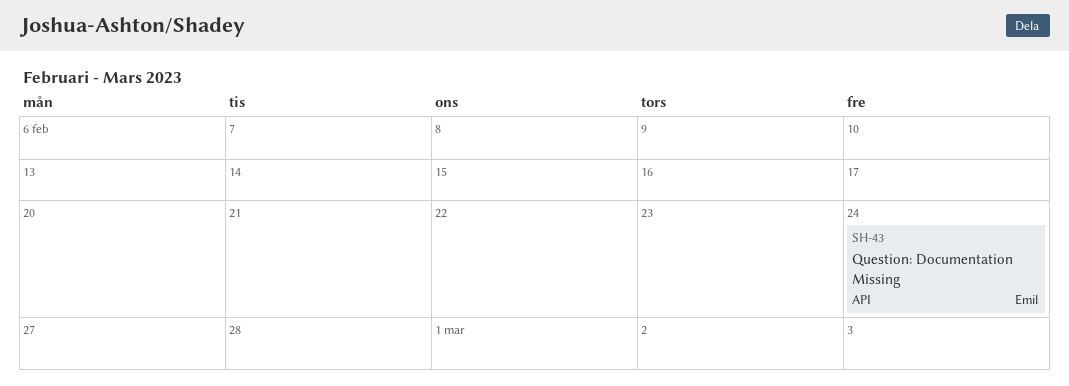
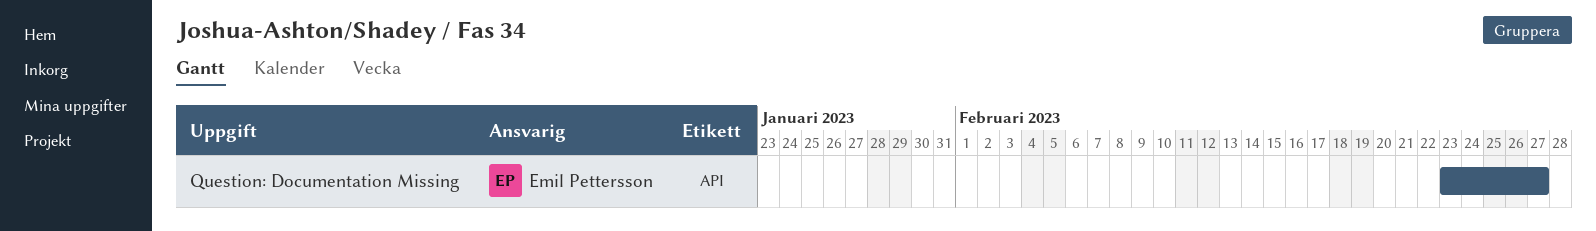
Question: Documentation Missing, due: Feb 24 -> Feb 27

